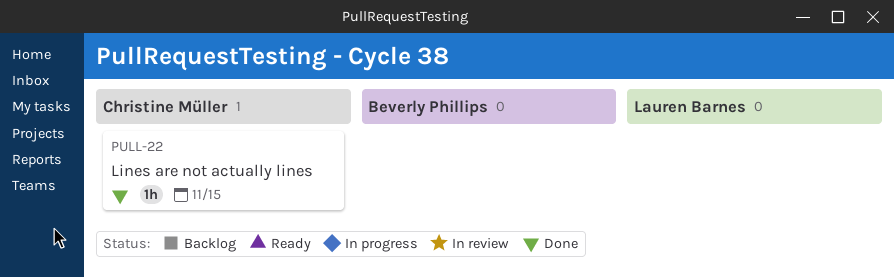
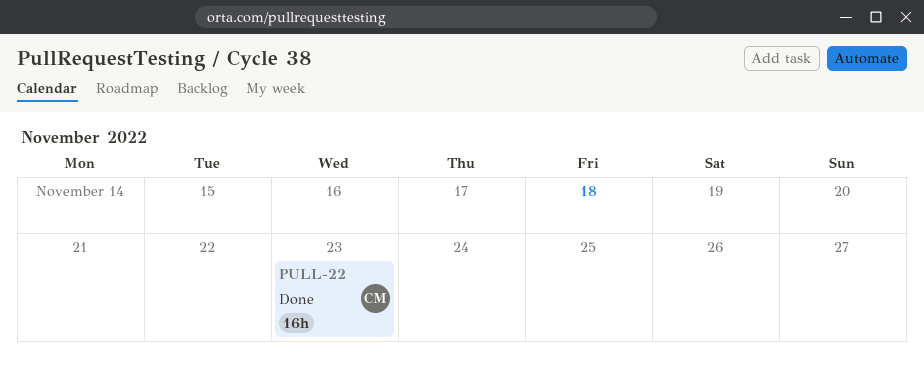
PULL-22, estimate: 1h -> 16h
PULL-22, due: Nov 15 -> Nov 23

